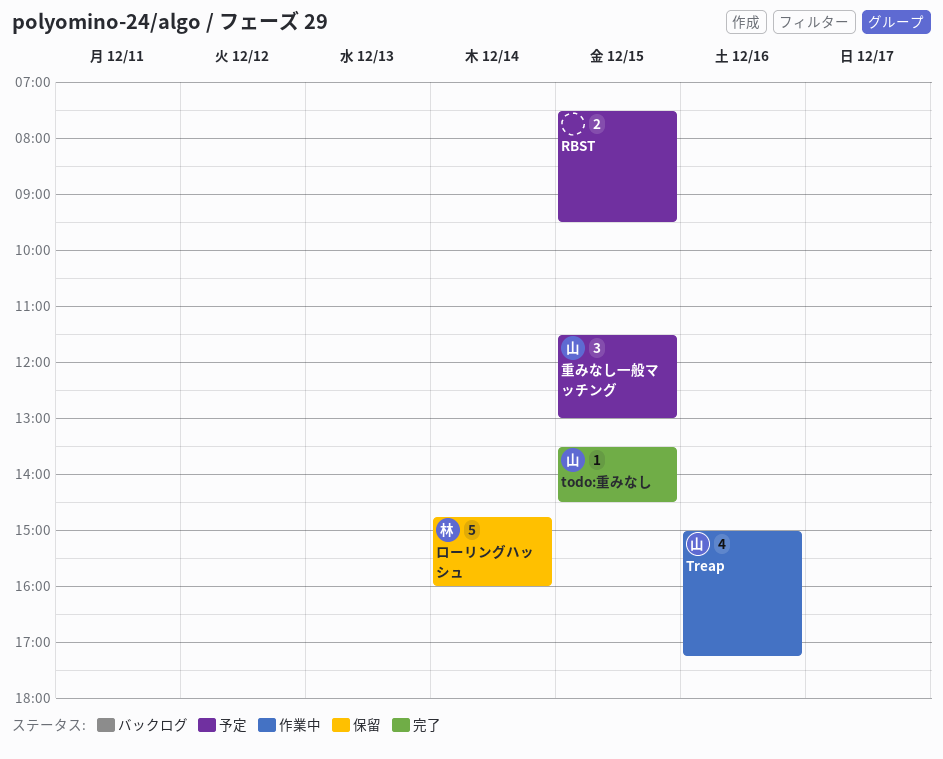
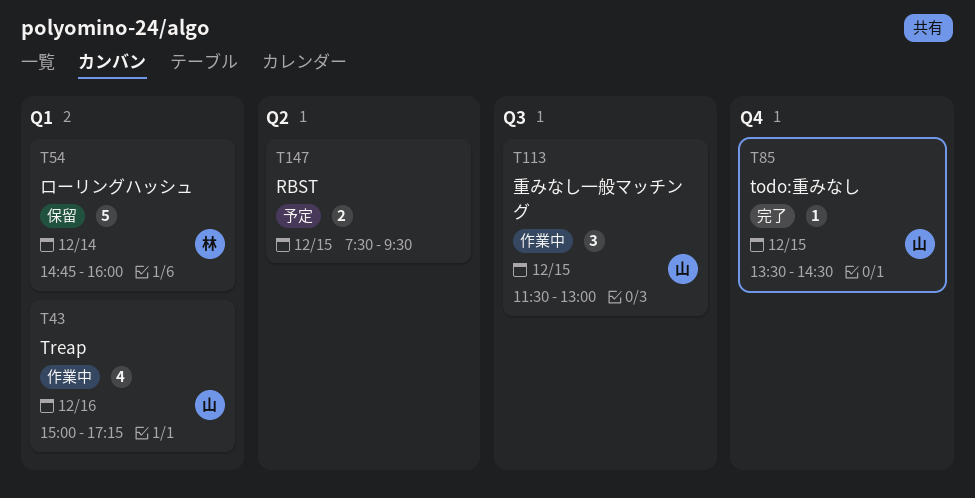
重みなし一般マッチング, status: 予定 -> 作業中

